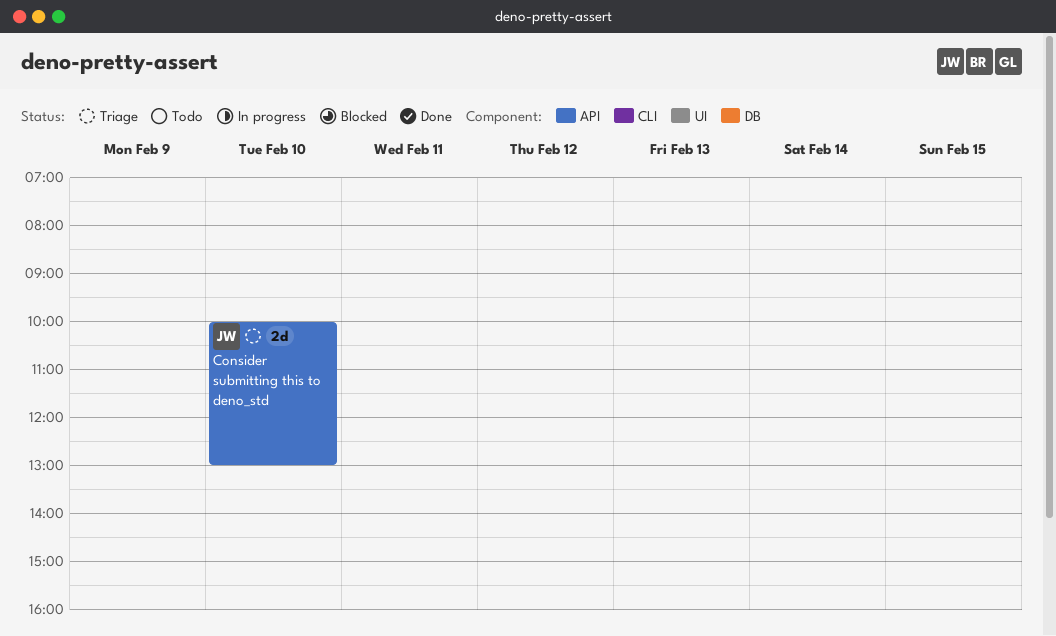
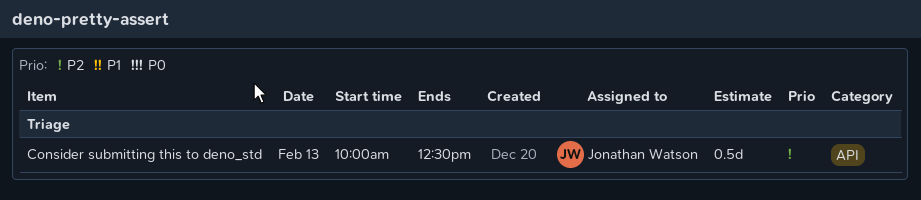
Consider submitting this to deno_std, estimate: 2d -> 0.5d
Consider submitting this to deno_std, day: Feb 10 -> Feb 13
Consider submitting this to deno_std, ends: 13:00 -> 12:30

